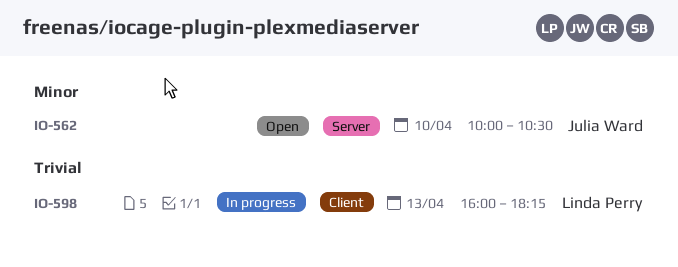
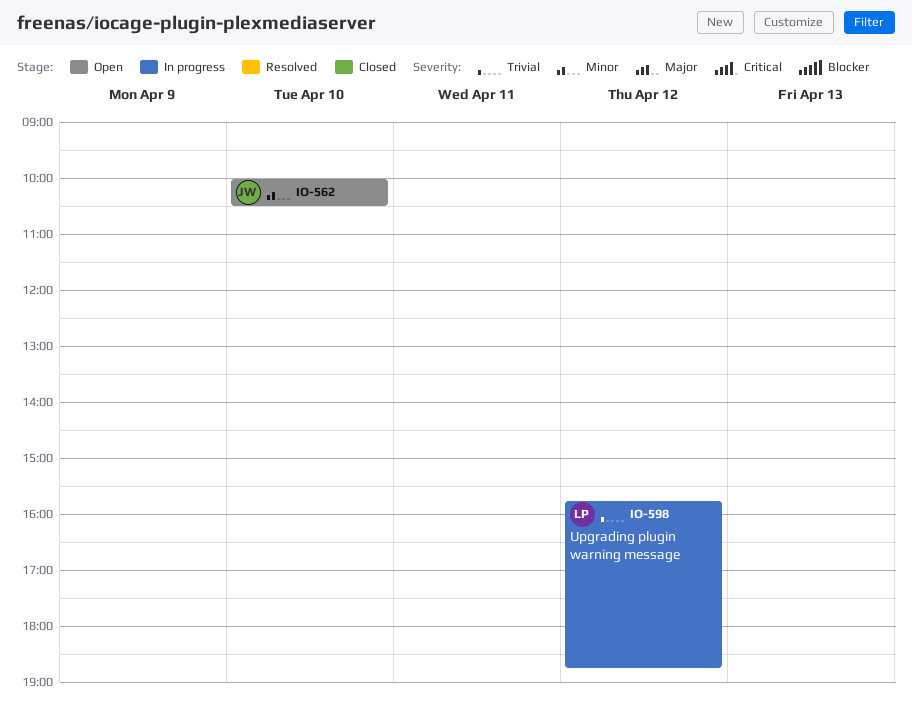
IO-598, day: Apr 13 -> Apr 12
IO-598, begins: 16:00 -> 15:45
IO-598, ends: 18:15 -> 18:45

